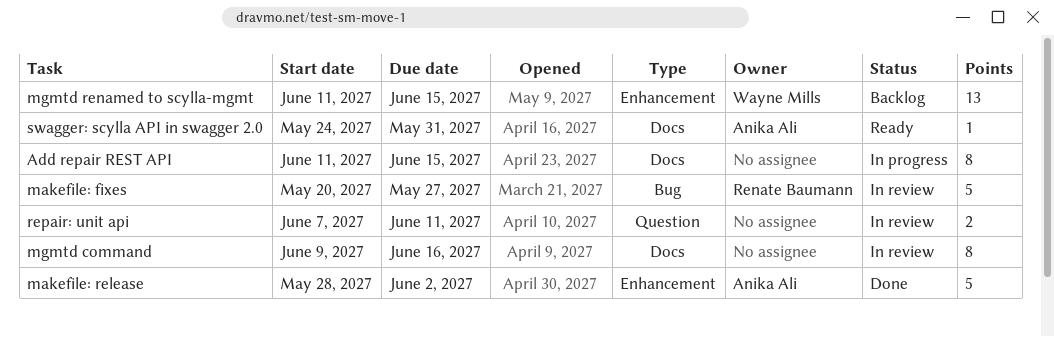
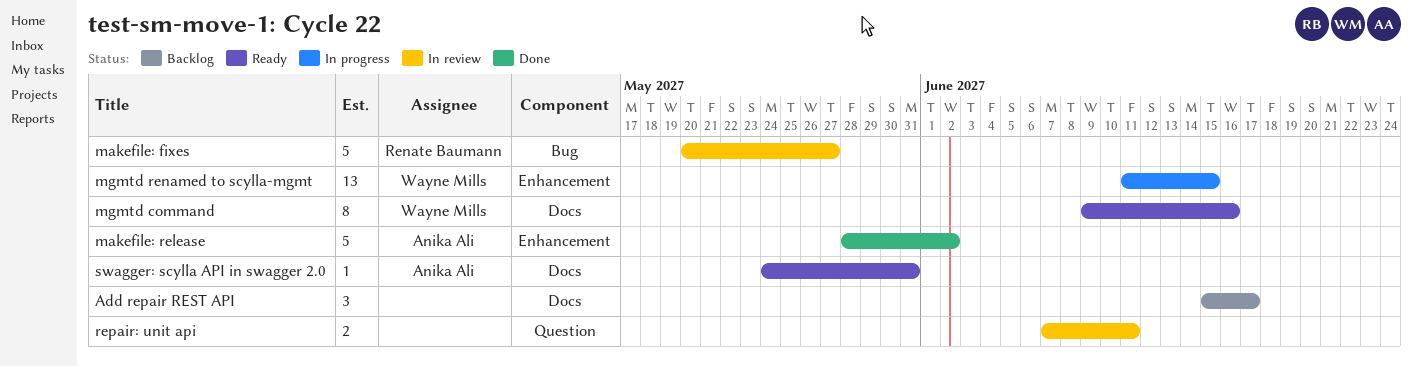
Add repair REST API, status: In progress -> Backlog
Add repair REST API, estimate: 8 -> 3
Add repair REST API, start: Jun 11 -> Jun 15
Add repair REST API, due: Jun 15 -> Jun 17
mgmtd command, status: In review -> Ready
mgmtd command, owner: none -> Wayne Mills
mgmtd renamed to scylla-mgmt, status: Backlog -> In progress

